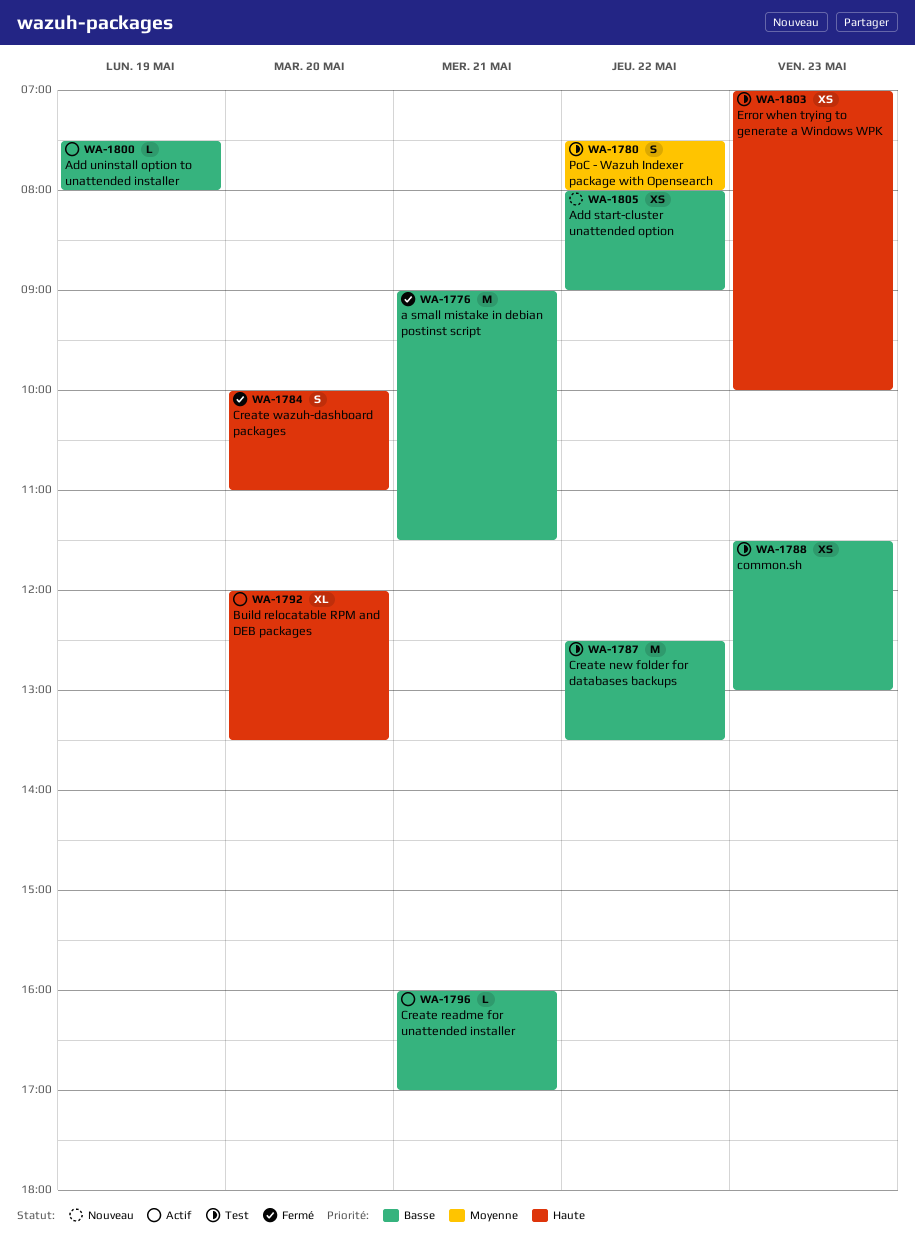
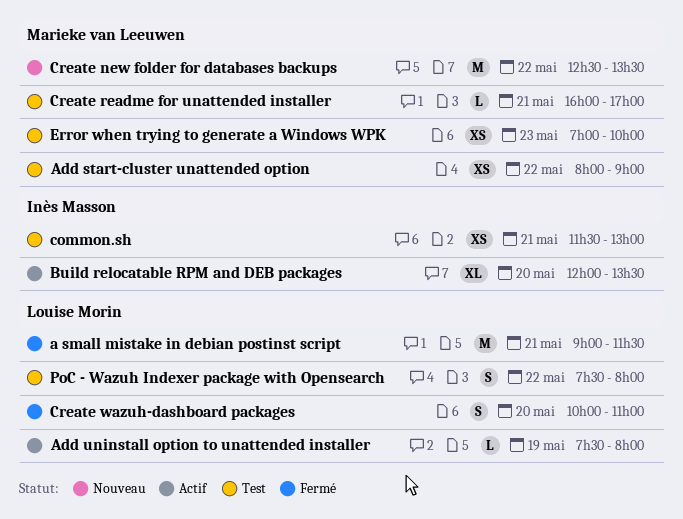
Add start-cluster unattended option, status: Nouveau -> Test
common.sh, day: May 23 -> May 21
Create new folder for databases backups, status: Test -> Nouveau
Create readme for unattended installer, status: Actif -> Test

